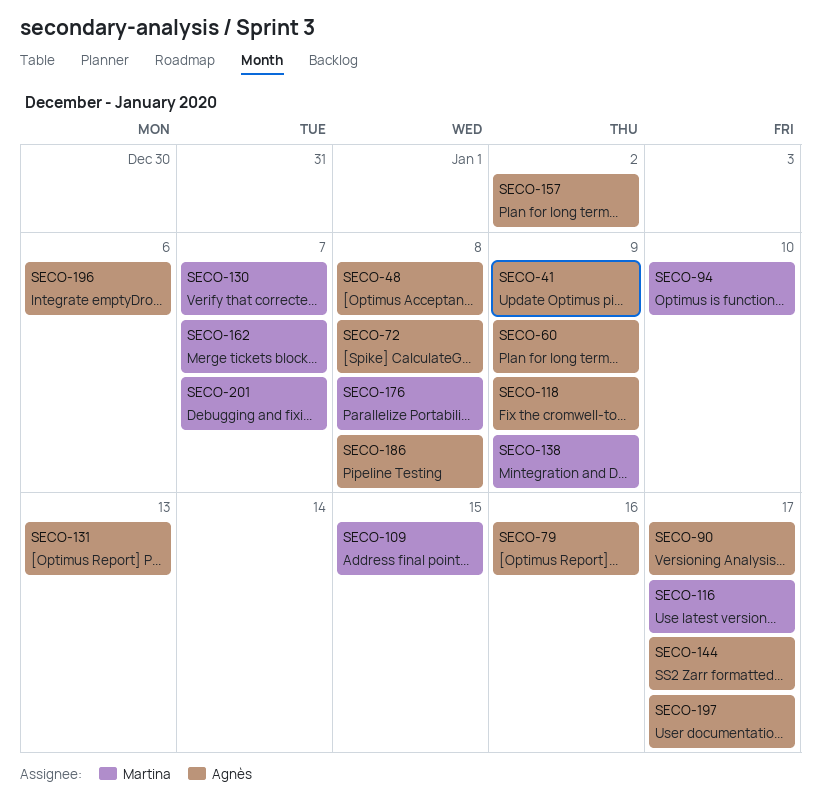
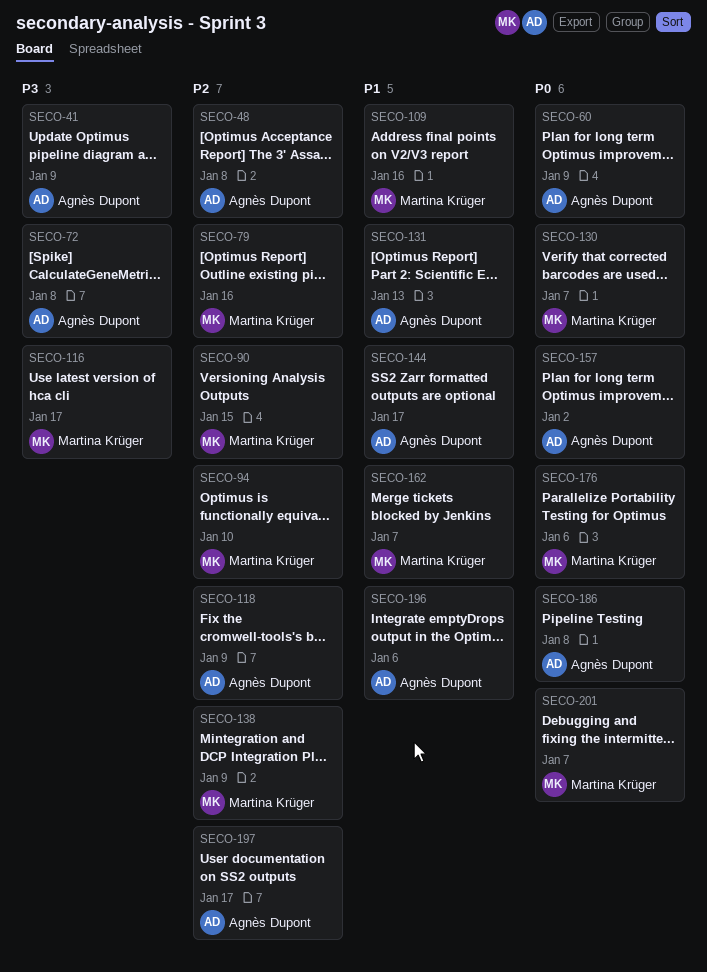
SECO-79, owner: Agnès Dupont -> Martina Krüger
SECO-90, owner: Agnès Dupont -> Martina Krüger
SECO-90, due: Jan 17 -> Jan 15
SECO-109, due: Jan 15 -> Jan 16
SECO-176, due: Jan 8 -> Jan 6

